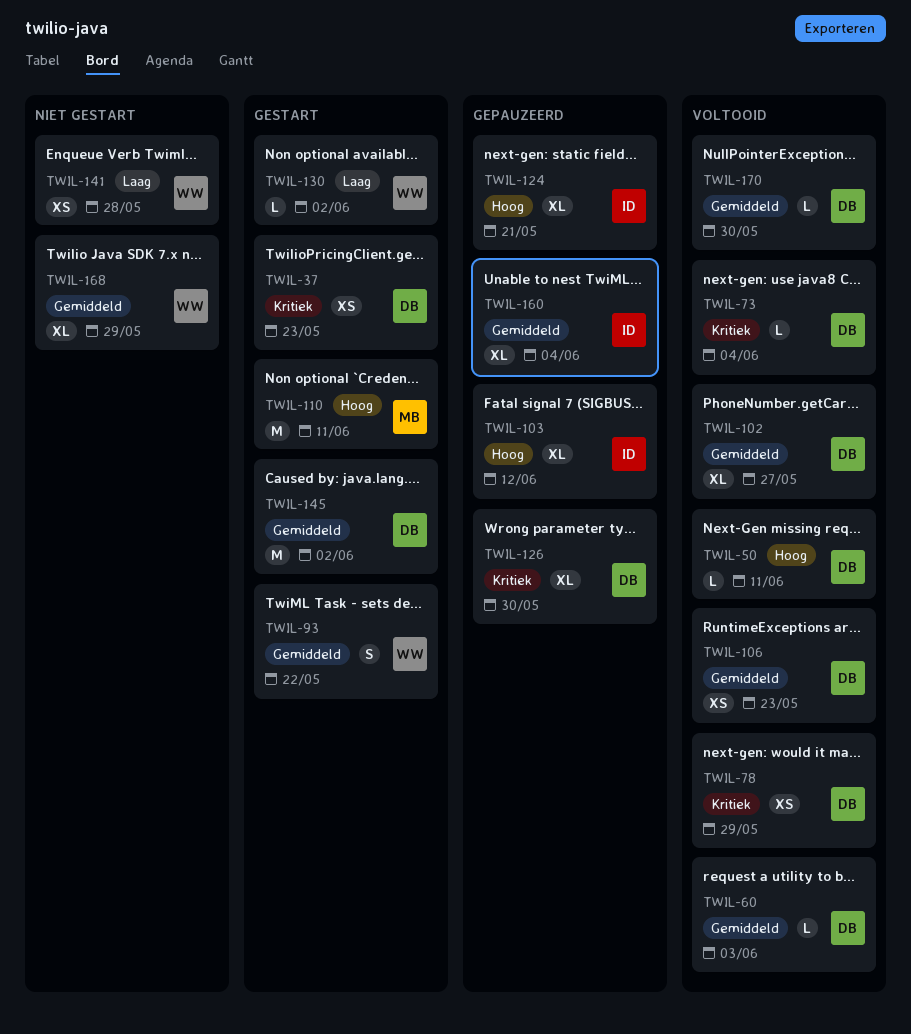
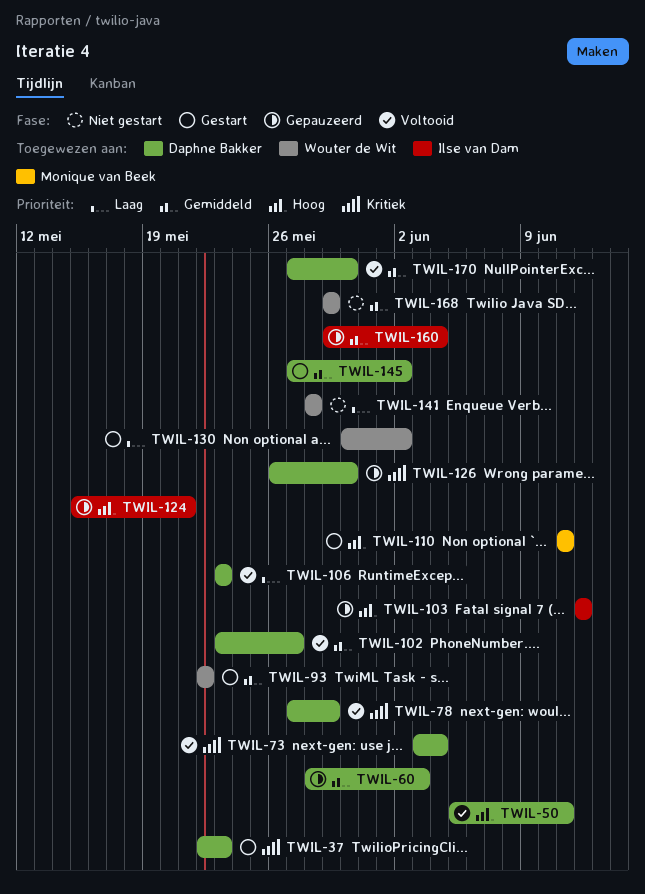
TWIL-60, status: Voltooid -> Gepauzeerd
TWIL-106, priority: Gemiddeld -> Laag

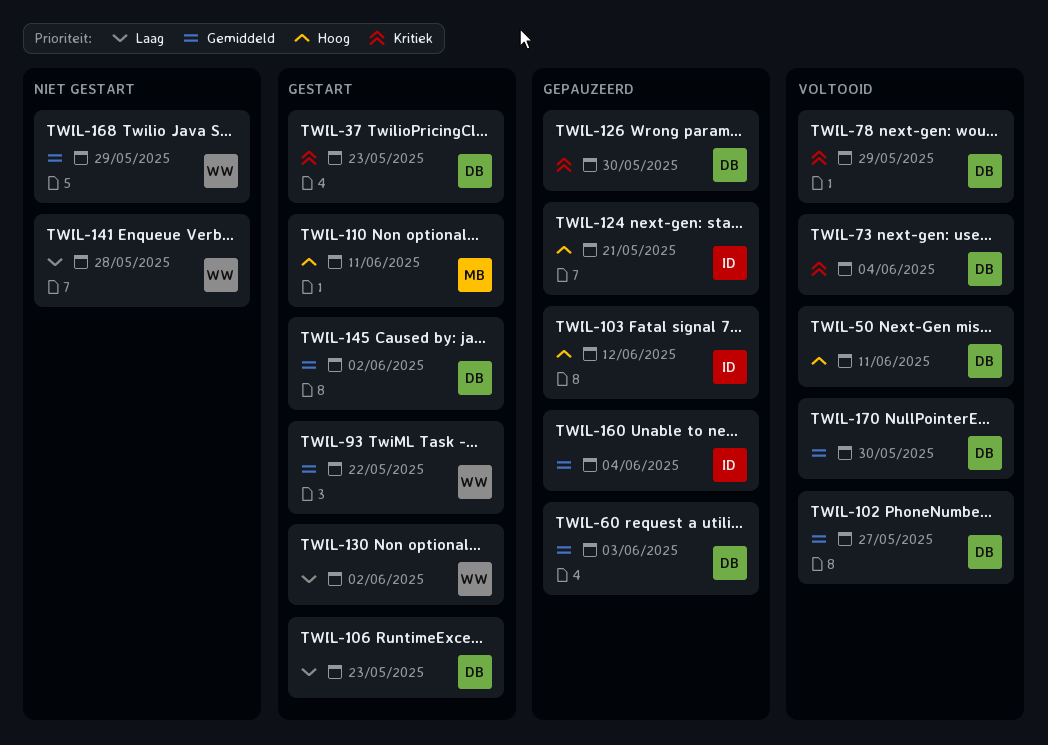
TWIL-106, status: Voltooid -> Gestart

